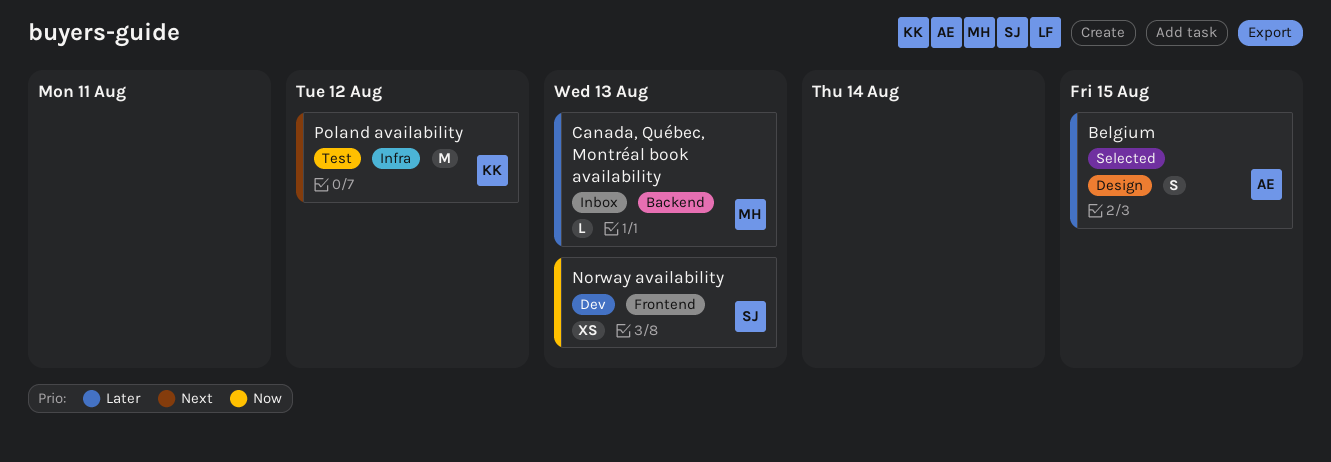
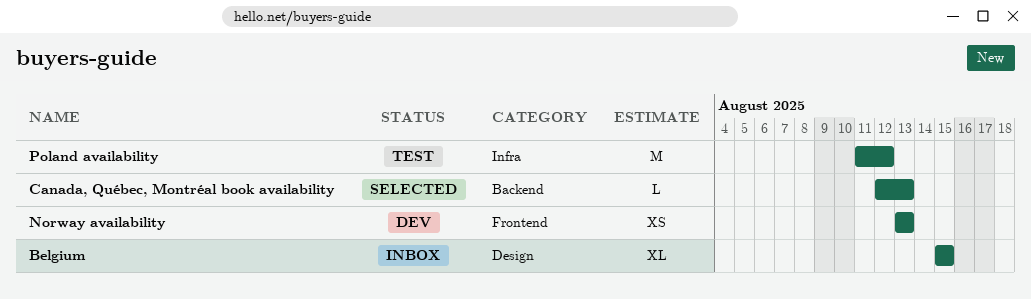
Belgium, status: Selected -> Inbox
Belgium, estimate: S -> XL
Canada, Québec, Montréal book availability, status: Inbox -> Selected

